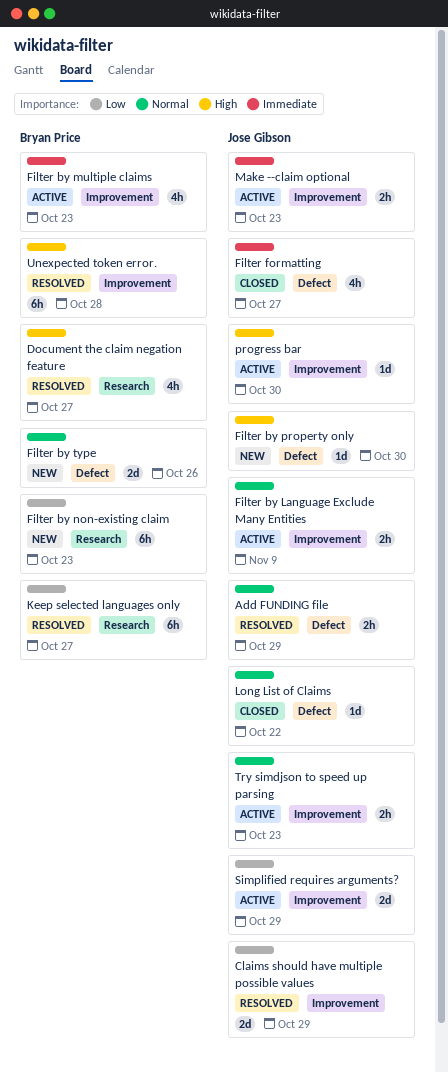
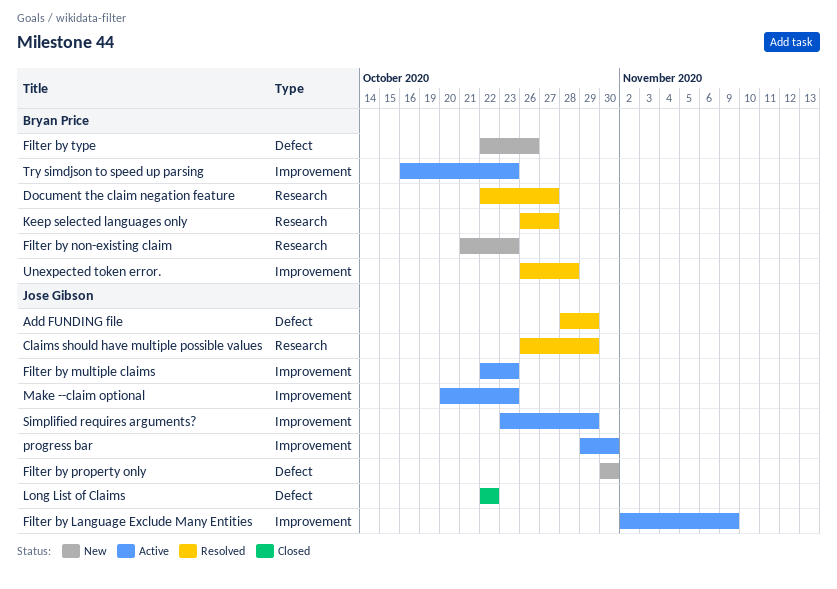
Claims should have multiple possible values, label: Improvement -> Research
Filter by multiple claims, owner: Bryan Price -> Jose Gibson
Filter formatting: present -> none
Try simdjson to speed up parsing, owner: Jose Gibson -> Bryan Price

